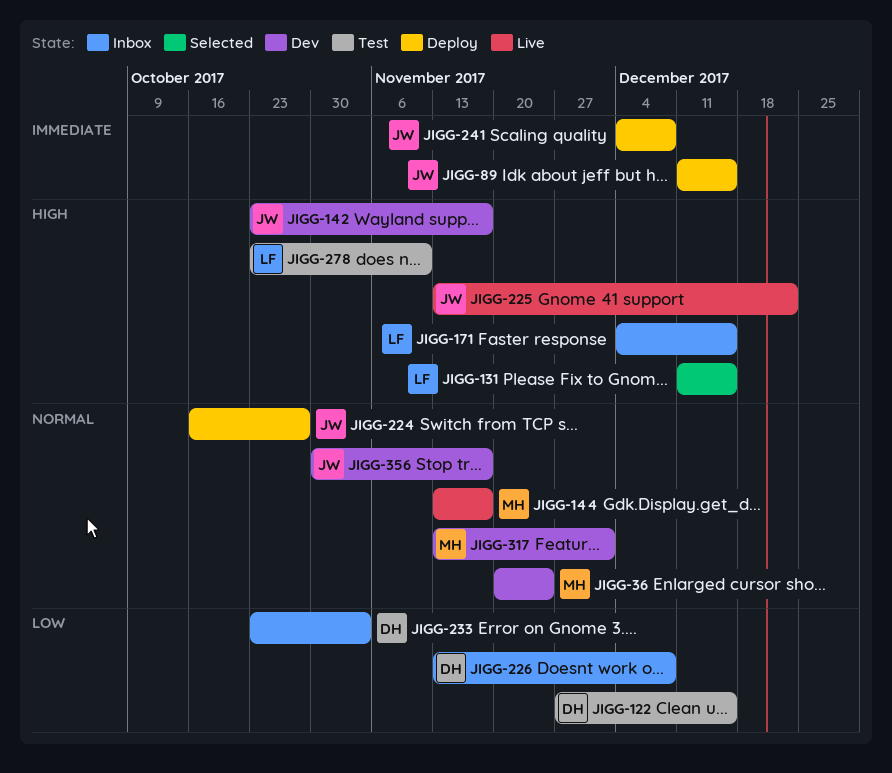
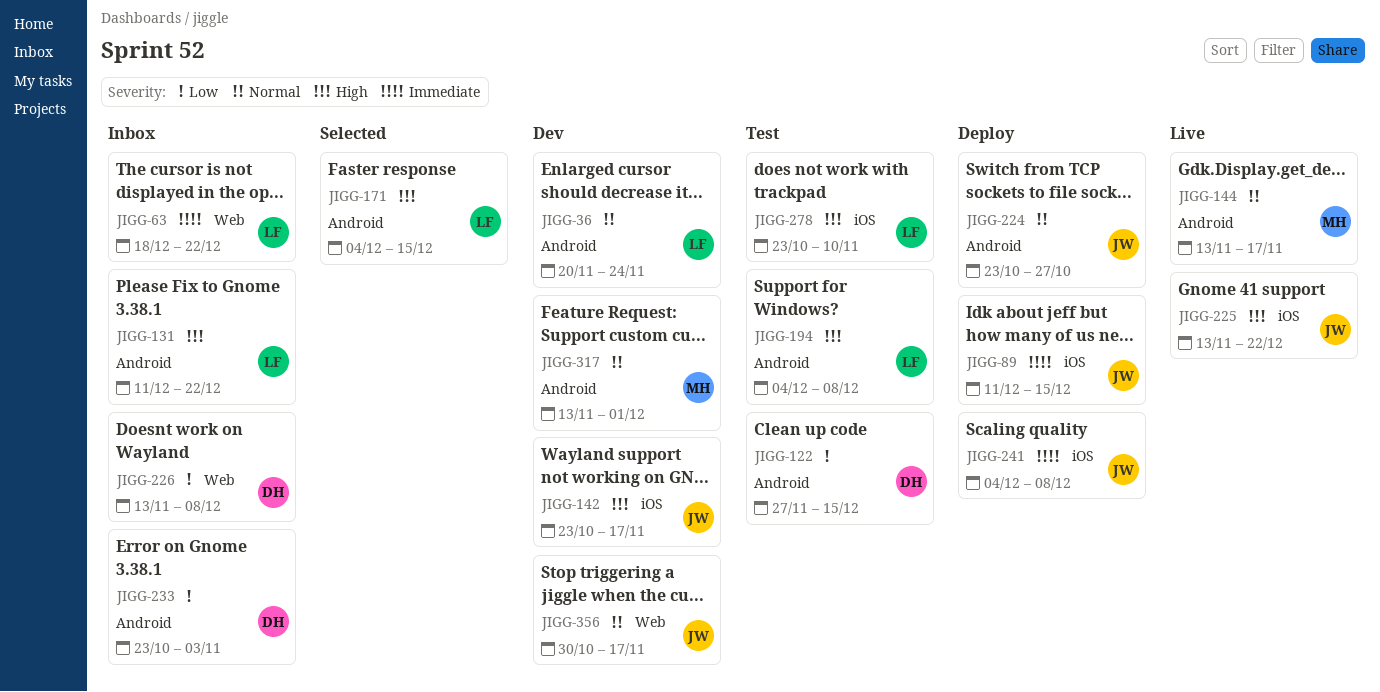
JIGG-36, owner: MH -> LF
JIGG-63: none -> present
JIGG-131, status: Selected -> Inbox
JIGG-131, due: Dec 15 -> Dec 22
JIGG-171, status: Inbox -> Selected
JIGG-194: none -> present
JIGG-224, start: Oct 16 -> Oct 23

